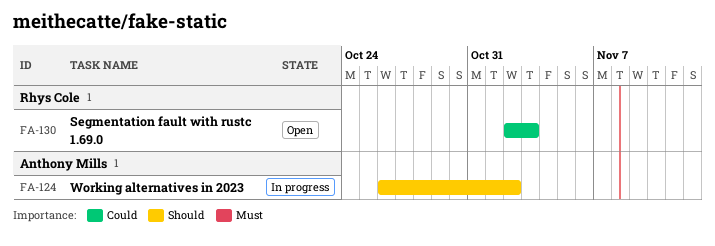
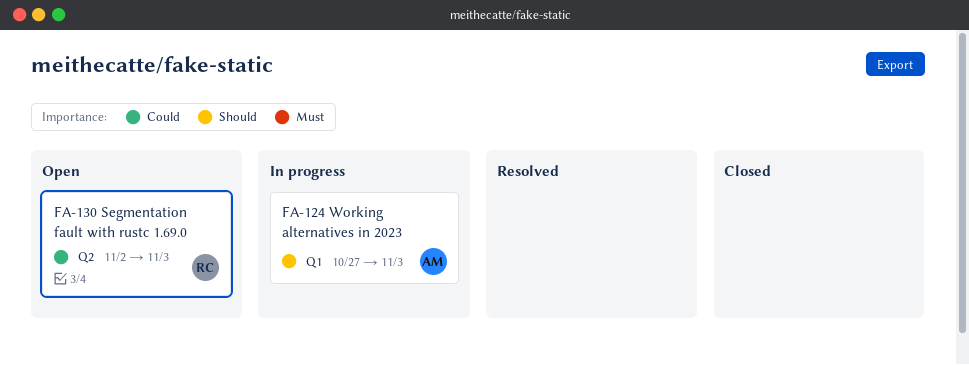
FA-124, start: Oct 26 -> Oct 27
FA-124, due: Nov 2 -> Nov 3

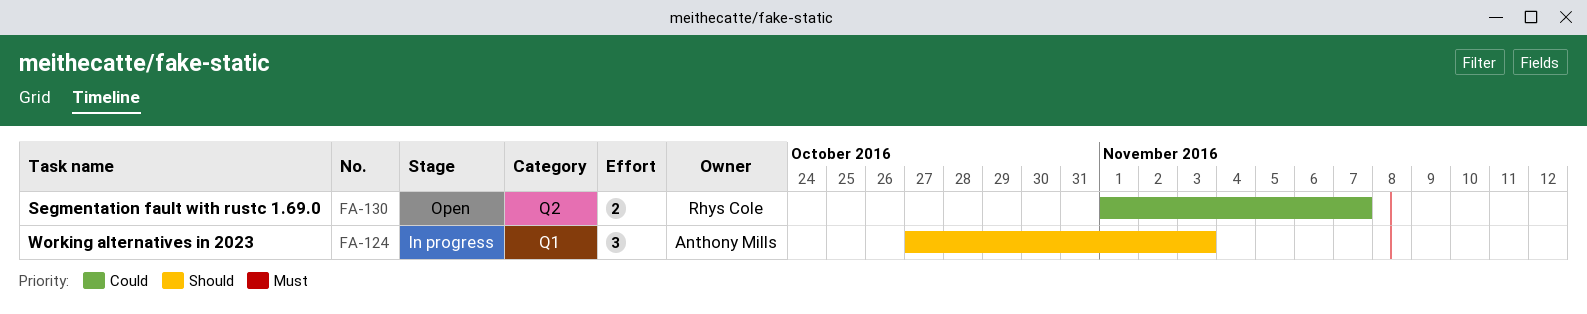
FA-130, start: Nov 2 -> Nov 1
FA-130, due: Nov 3 -> Nov 7

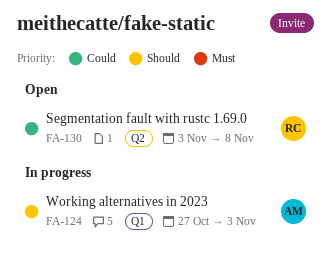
FA-130, start: Nov 1 -> Nov 3
FA-130, due: Nov 7 -> Nov 8

